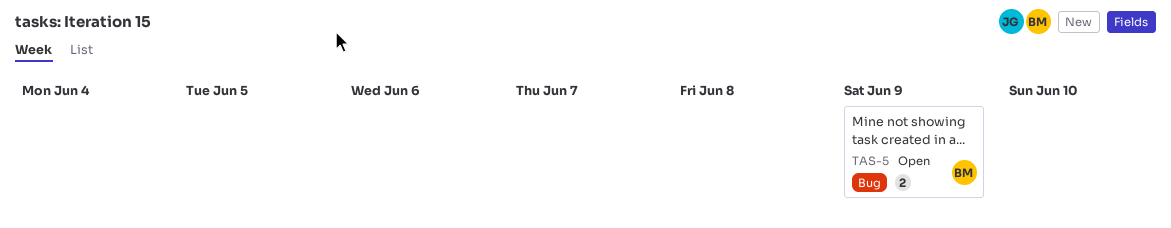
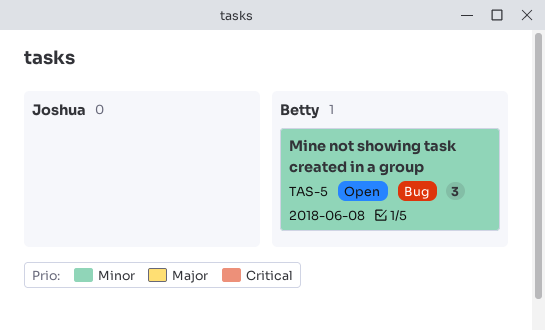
TAS-5, estimate: 2 -> 3
TAS-5, due: Jun 9 -> Jun 8

